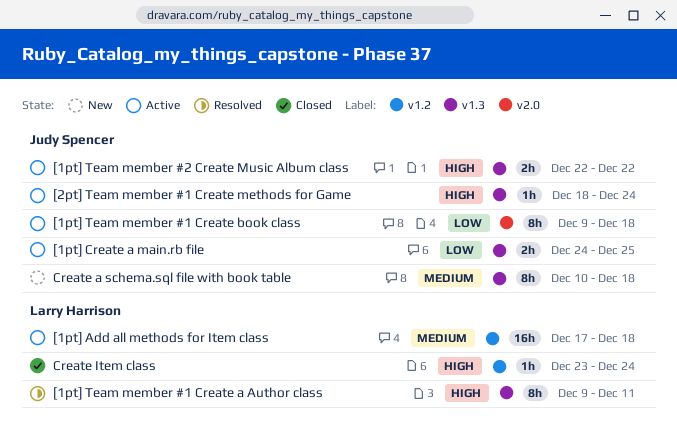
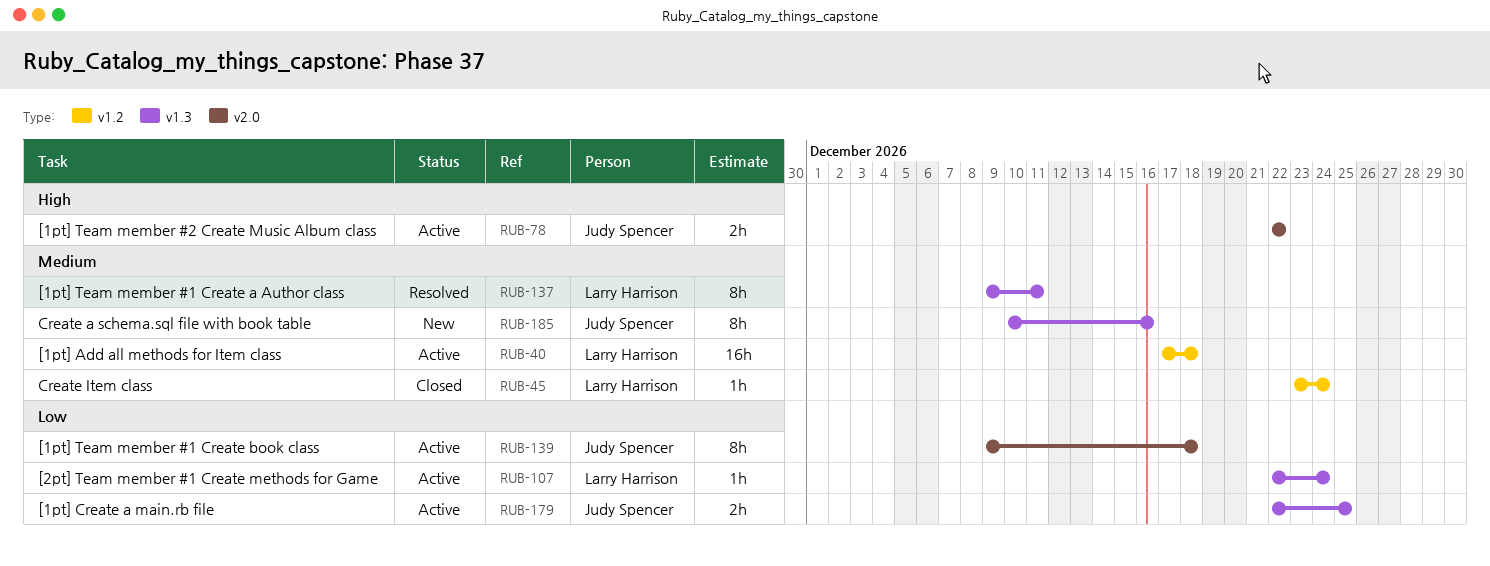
[1pt] Create a main.rb file, start: Dec 24 -> Dec 22
[1pt] Team member #1 Create a Author class, priority: High -> Medium
[1pt] Team member #2 Create Music Album class, label: v1.3 -> v2.0
[2pt] Team member #1 Create methods for Game, owner: Judy Spencer -> Larry Harrison
[2pt] Team member #1 Create methods for Game, priority: High -> Low
[2pt] Team member #1 Create methods for Game, start: Dec 18 -> Dec 22
Create a schema.sql file with book table, due: Dec 18 -> Dec 16
Create Item class, priority: High -> Medium

